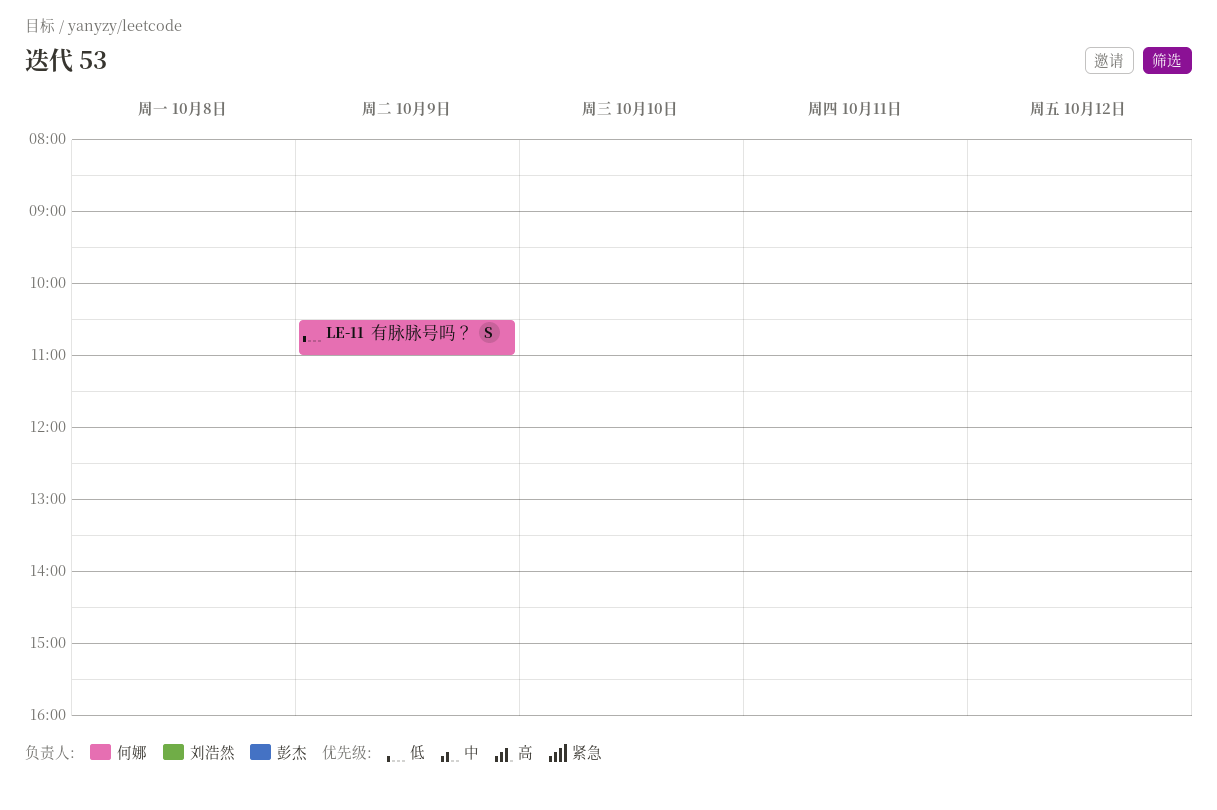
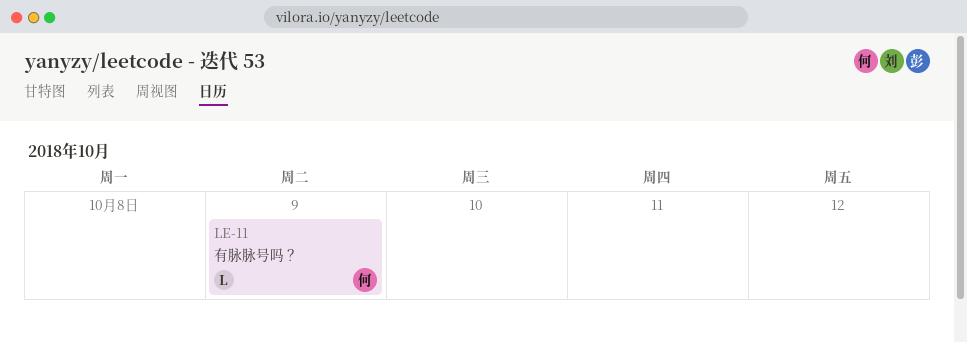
LE-11, estimate: S -> L

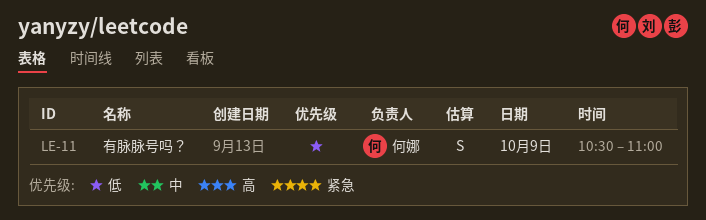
LE-11, estimate: L -> S

